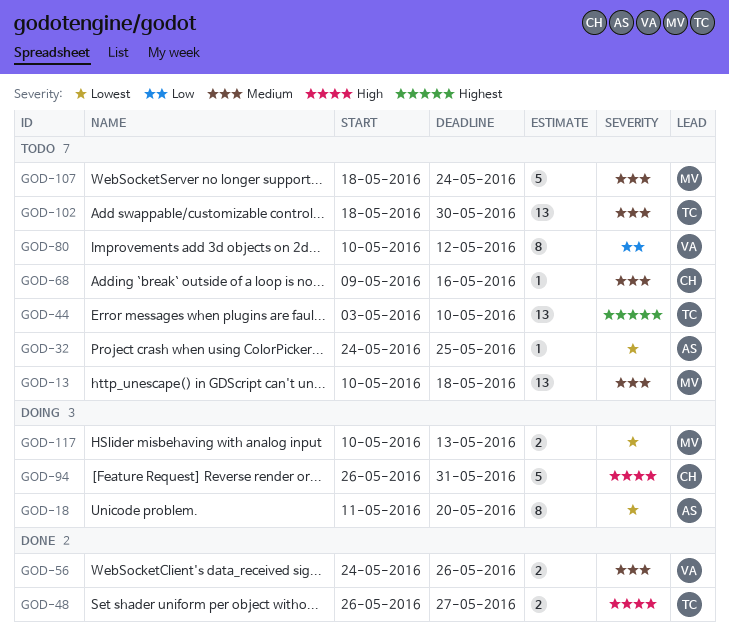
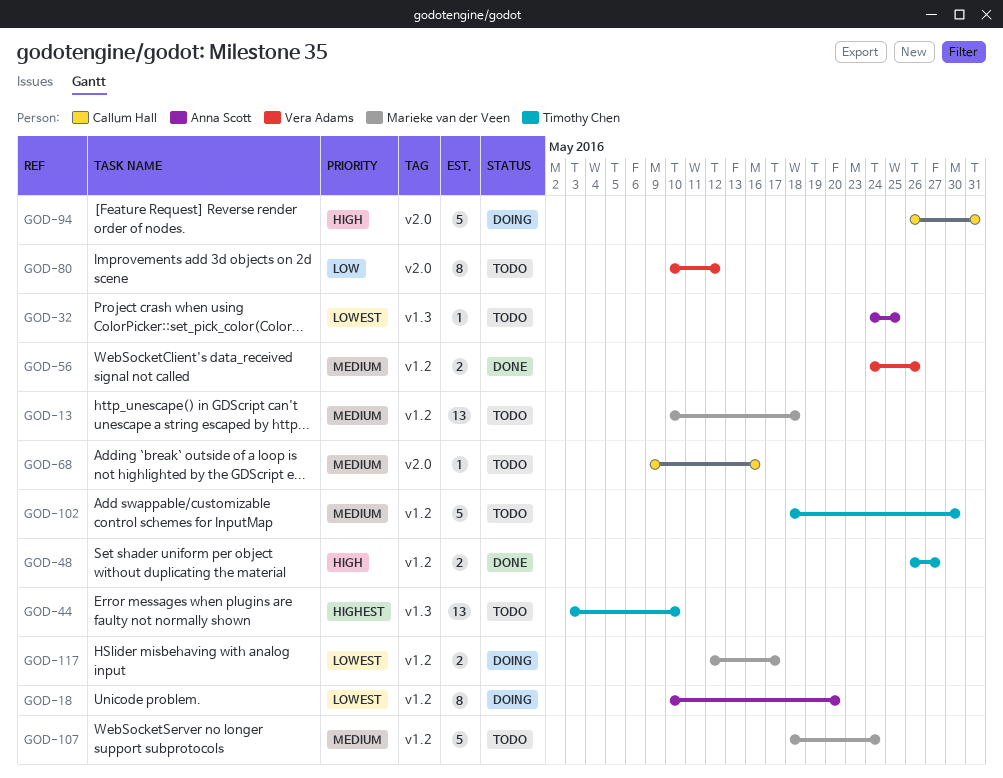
GOD-18, start: May 11 -> May 10
GOD-102, estimate: 13 -> 5
GOD-117, start: May 10 -> May 12
GOD-117, due: May 13 -> May 17

